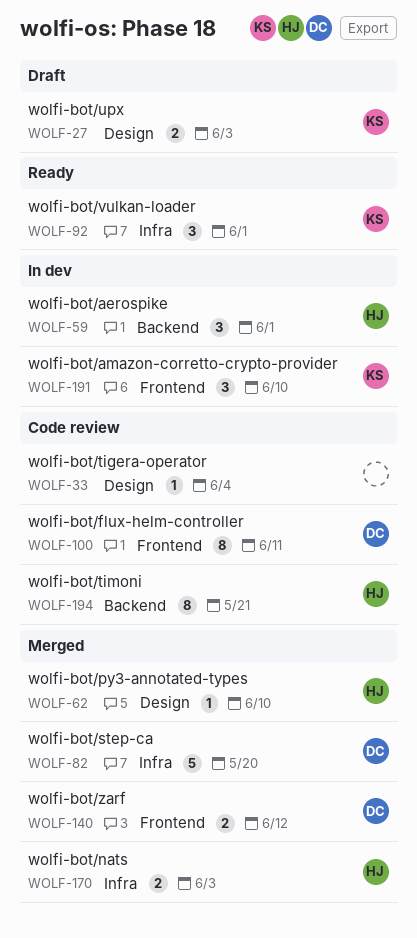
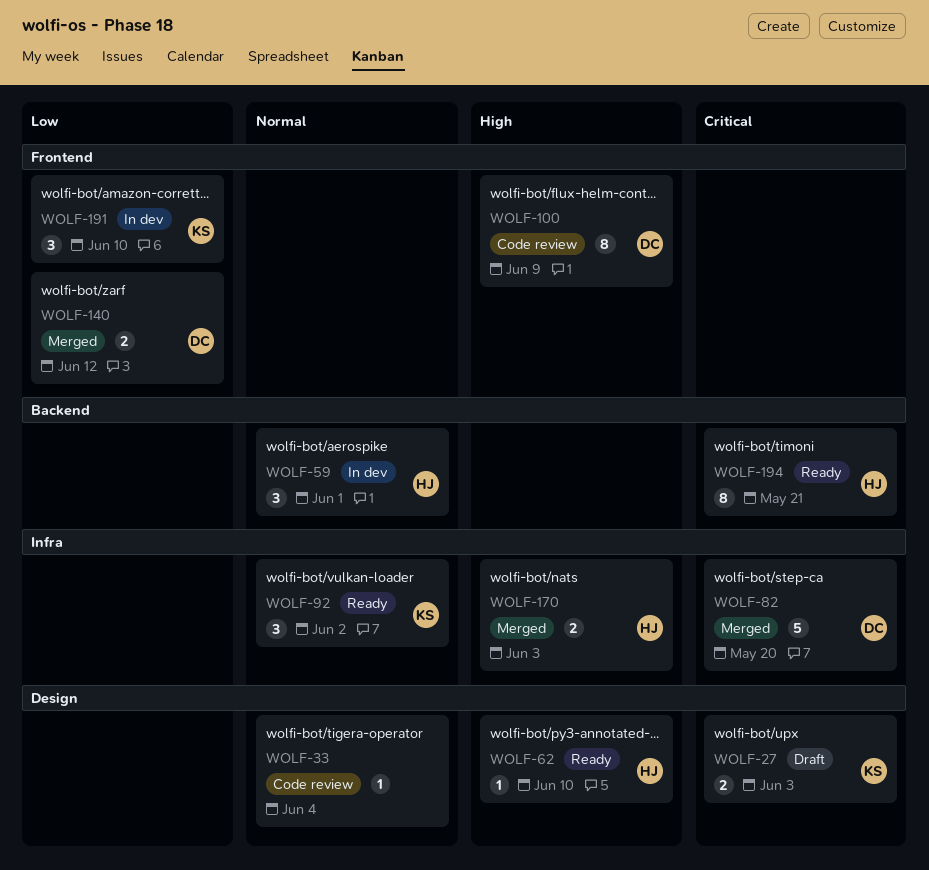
WOLF-62, status: Merged -> Ready
WOLF-92, due: Jun 1 -> Jun 2
WOLF-100, due: Jun 11 -> Jun 9
WOLF-194, status: Code review -> Ready

